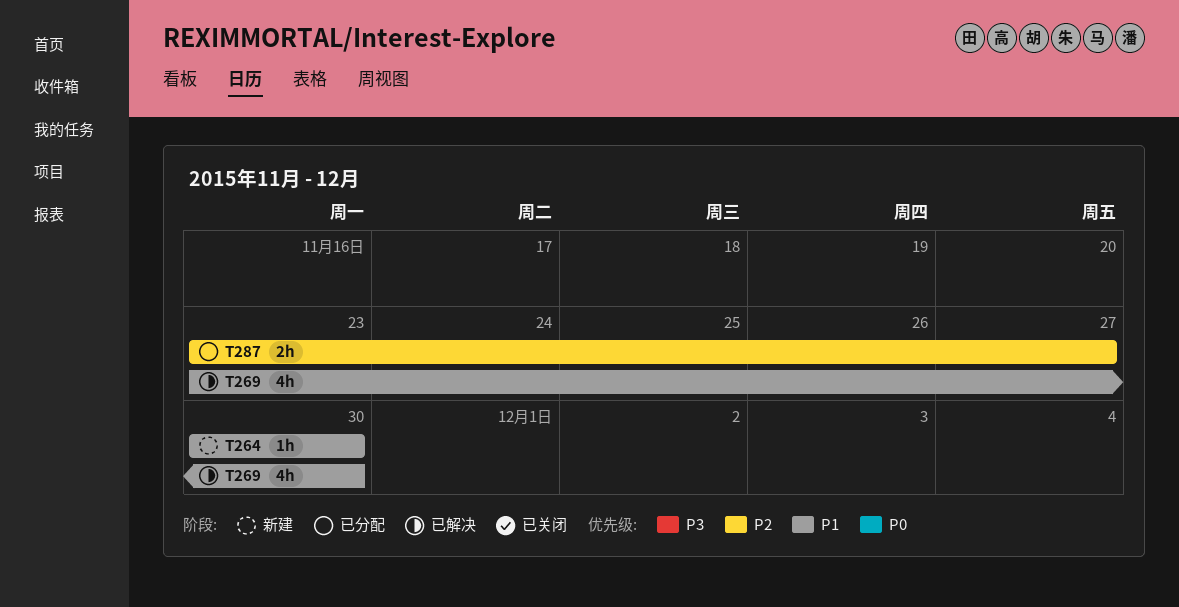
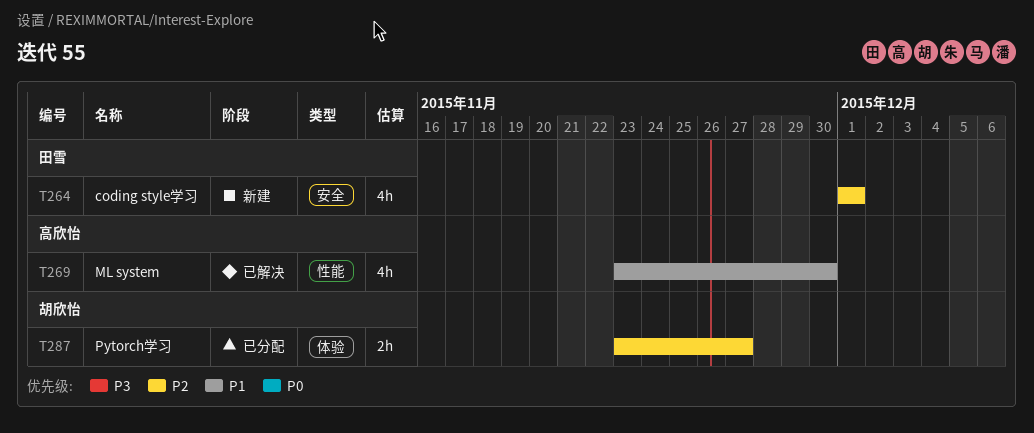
T264, priority: P1 -> P2
T264, estimate: 1h -> 4h
T264, start: Nov 30 -> Dec 1
T264, due: Nov 30 -> Dec 1

